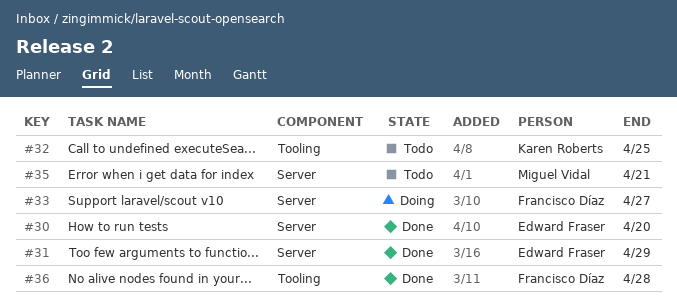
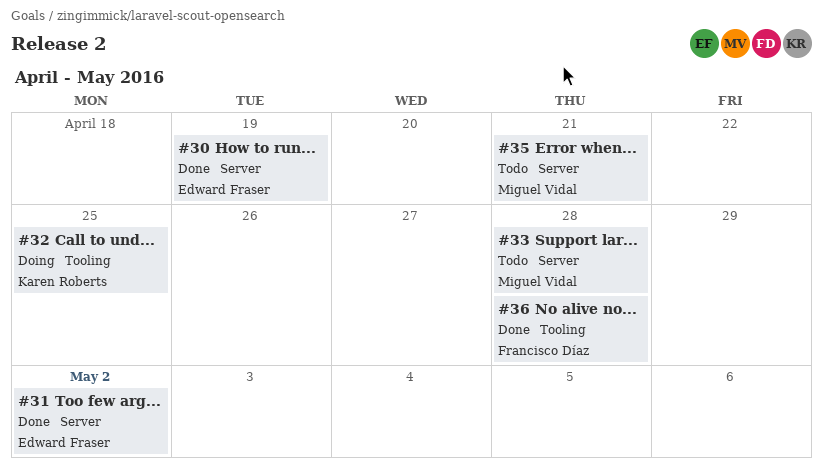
#30, due: Apr 20 -> Apr 19
#31, due: Apr 29 -> May 2
#32, status: Todo -> Doing
#33, status: Doing -> Todo
#33, owner: Francisco Díaz -> Miguel Vidal
#33, due: Apr 27 -> Apr 28

